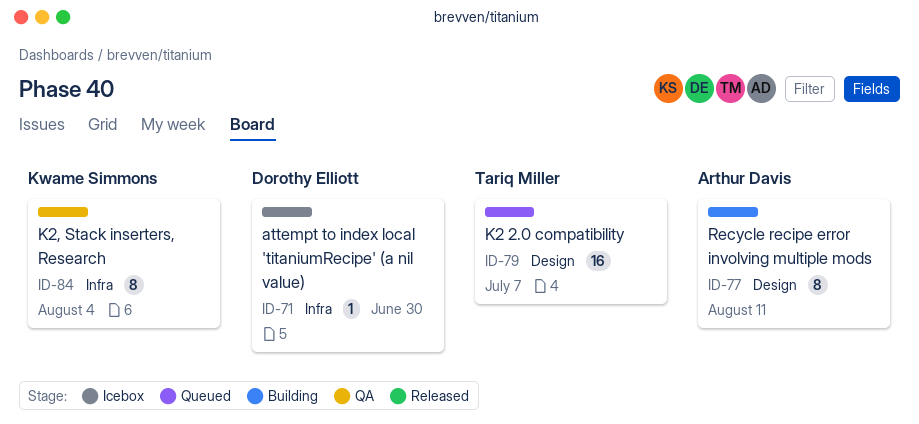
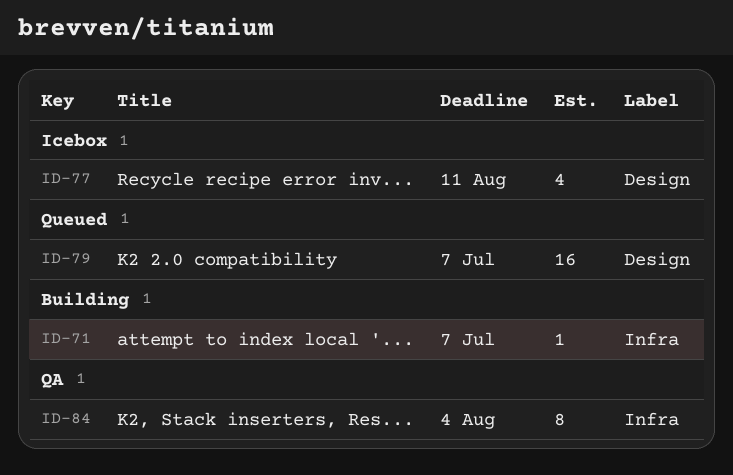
ID-71, status: Icebox -> Building
ID-71, due: Jun 30 -> Jul 7
ID-77, status: Building -> Icebox
ID-77, estimate: 8 -> 4

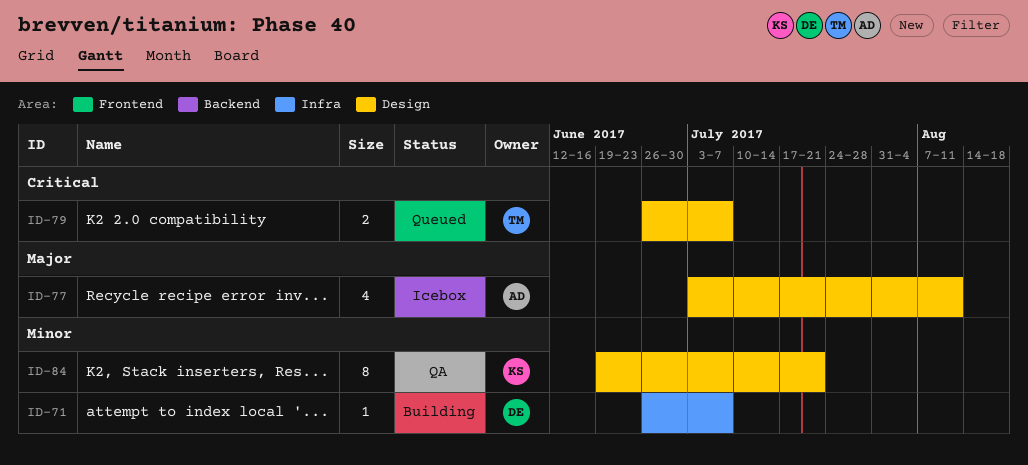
ID-79, estimate: 16 -> 2
ID-84, label: Infra -> Design
ID-84, due: Aug 4 -> Jul 21

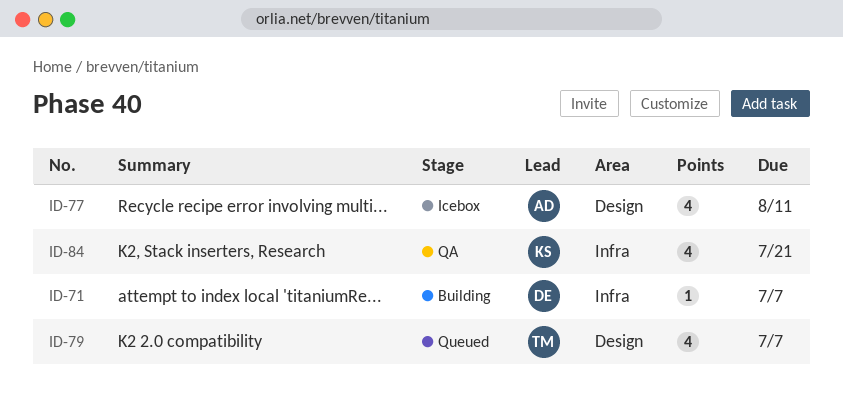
ID-79, estimate: 2 -> 4
ID-84, label: Design -> Infra
ID-84, estimate: 8 -> 4

